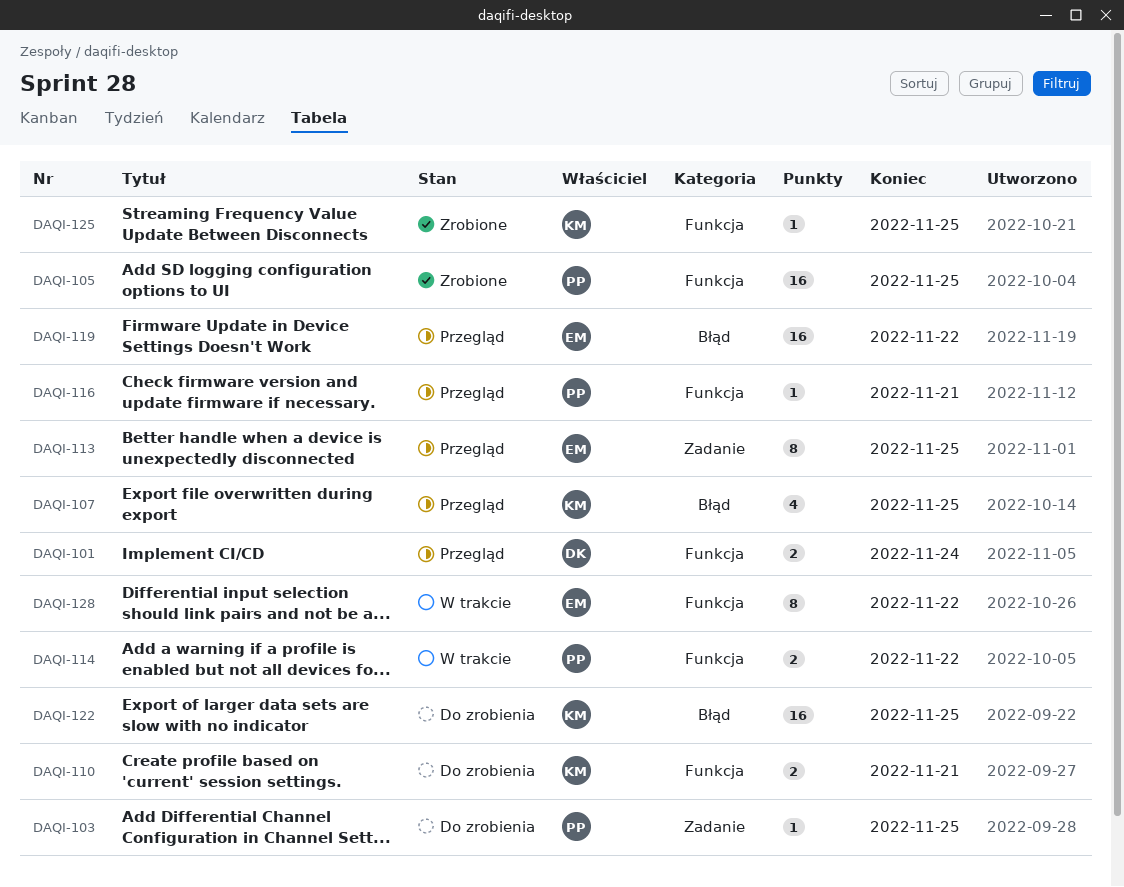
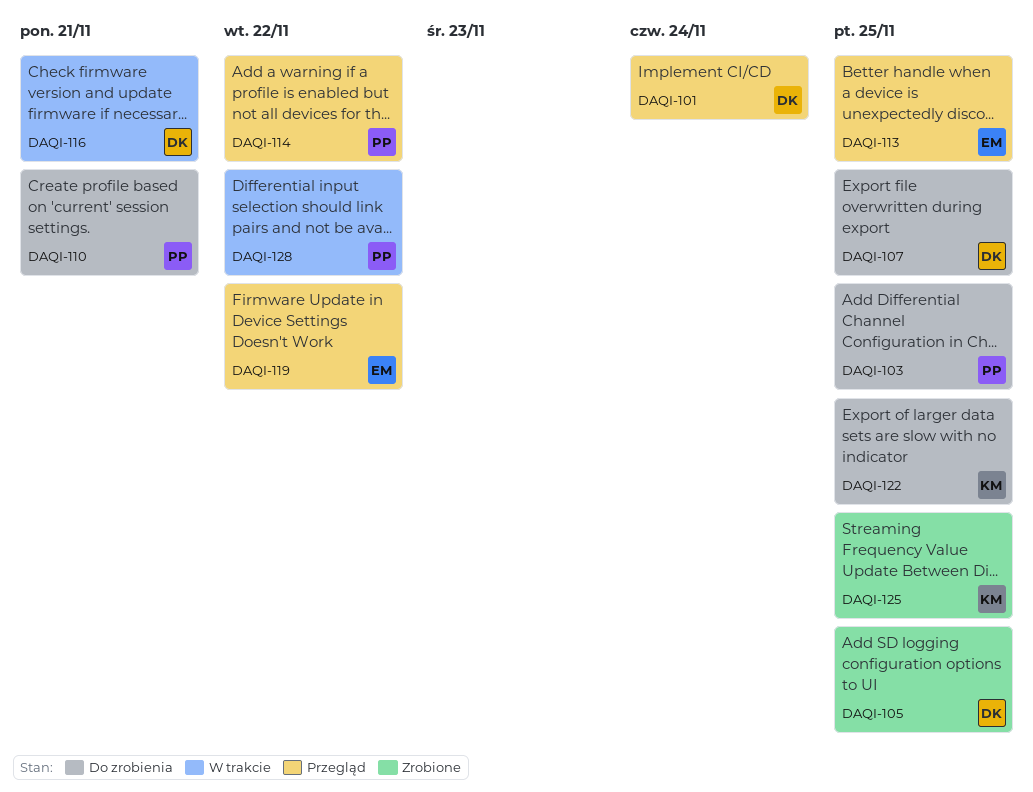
DAQI-105, owner: PP -> DK
DAQI-107, status: Przegląd -> Do zrobienia
DAQI-107, owner: KM -> DK
DAQI-110, owner: KM -> PP
DAQI-114, status: W trakcie -> Przegląd
DAQI-116, status: Przegląd -> W trakcie
DAQI-116, owner: PP -> DK
DAQI-128, owner: EM -> PP

